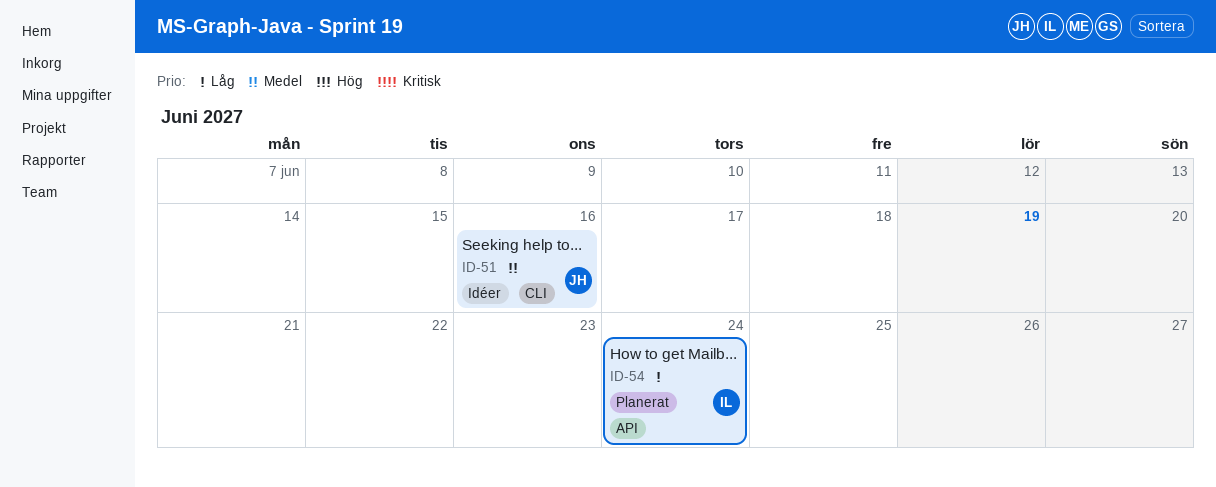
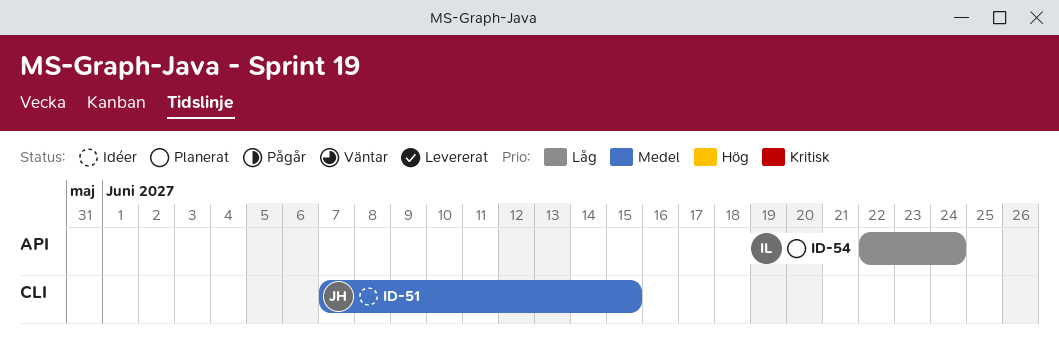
ID-51, due: Jun 16 -> Jun 15

